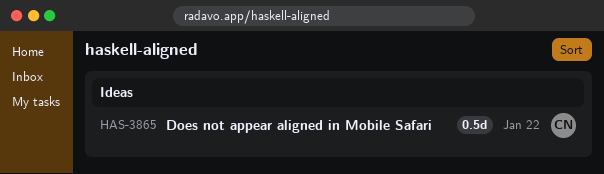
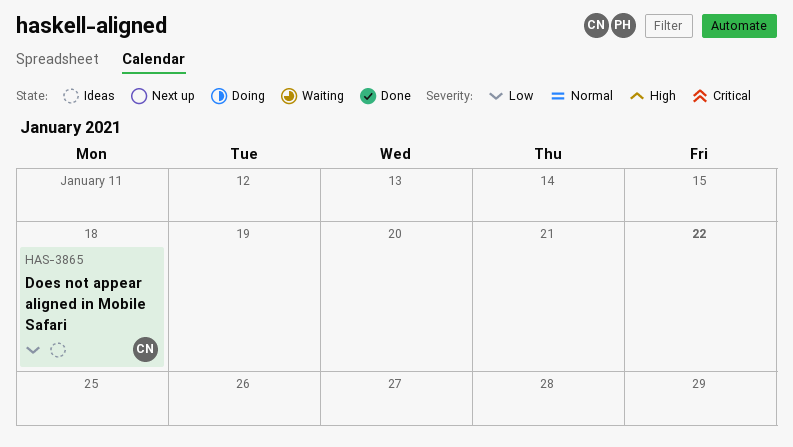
HAS-3865, due: Jan 22 -> Jan 18

